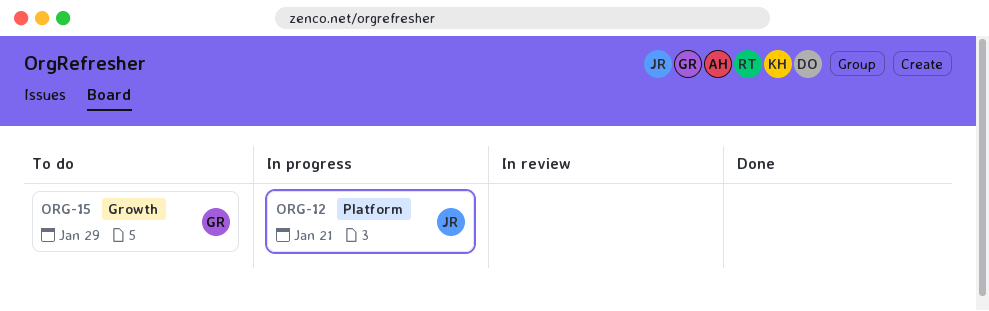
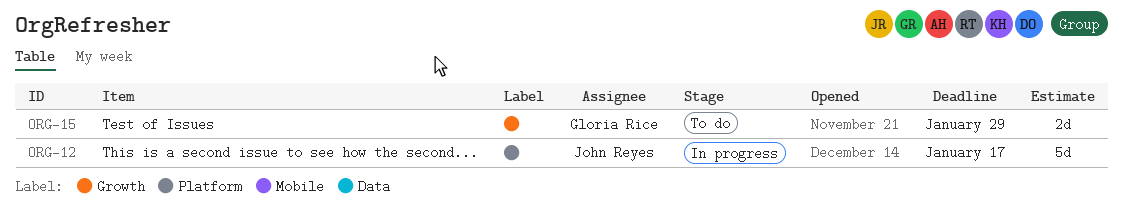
ORG-12, due: Jan 21 -> Jan 17

